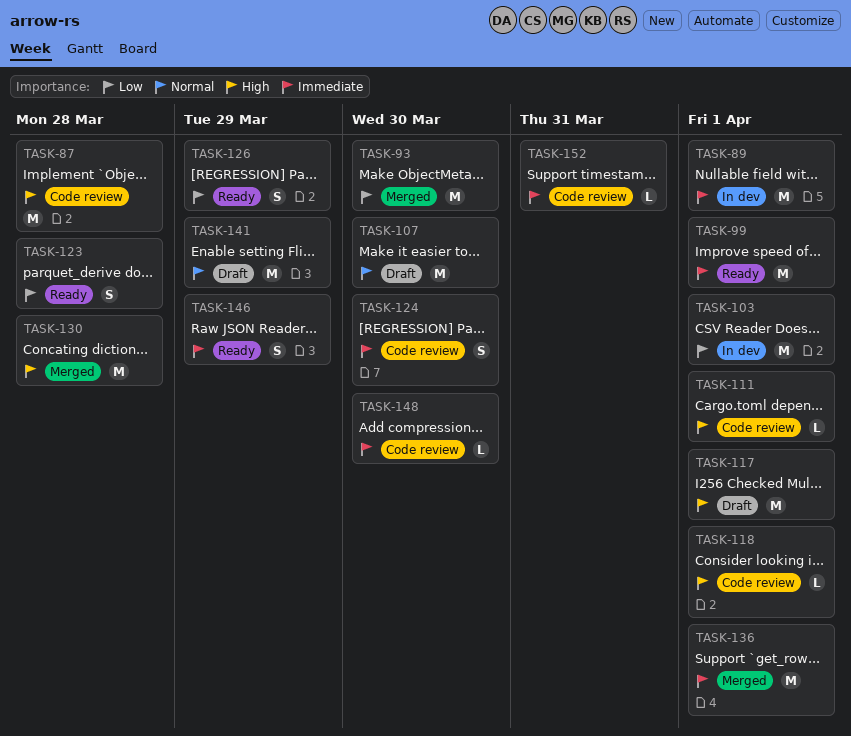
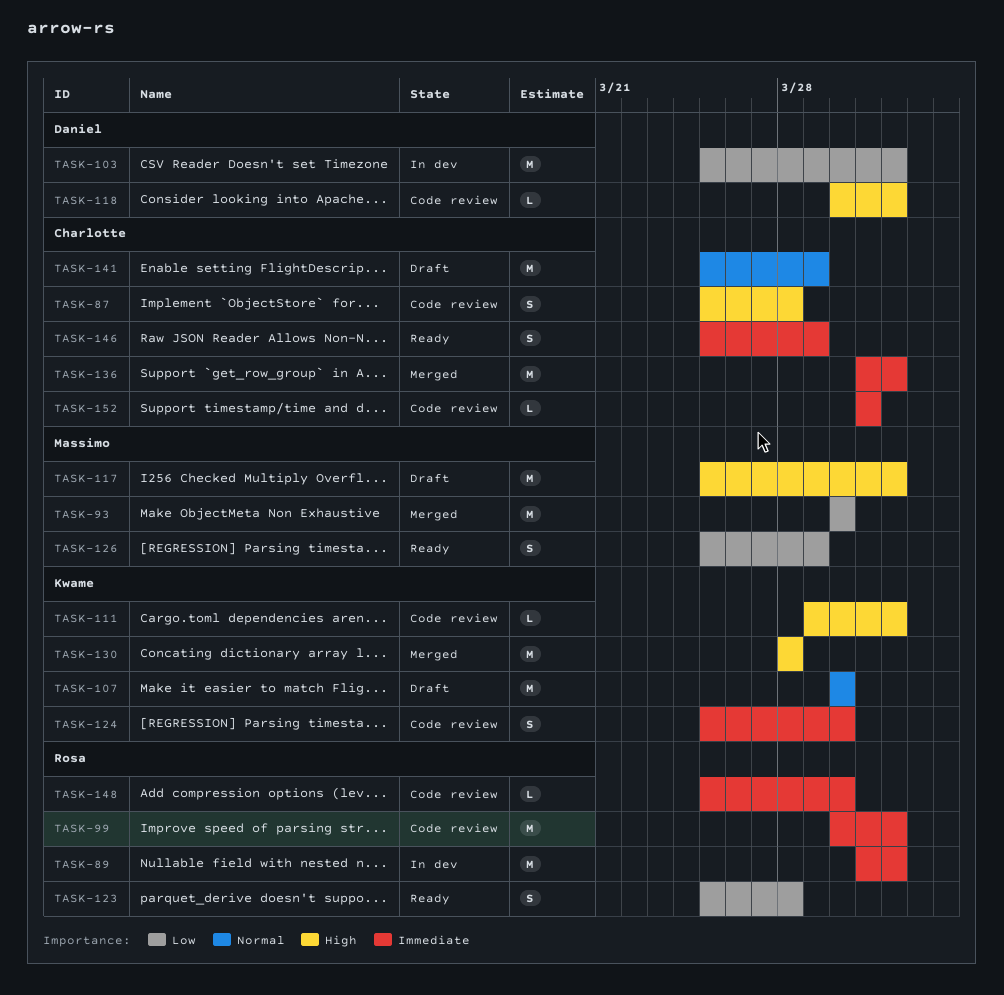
TASK-87, estimate: M -> S
TASK-99, status: Ready -> Code review

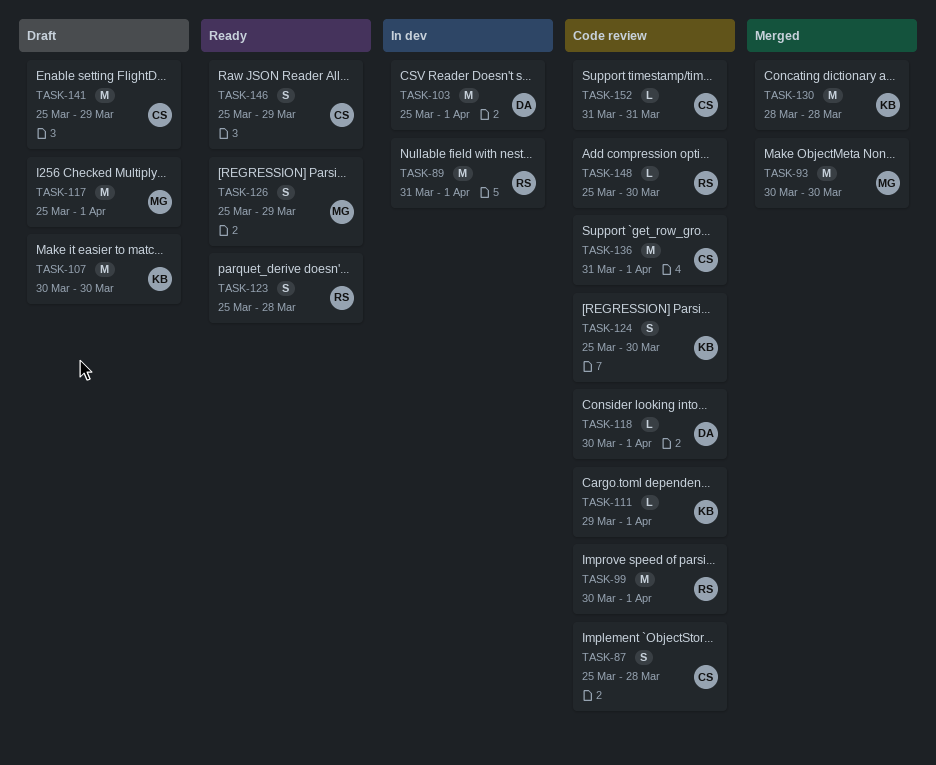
TASK-136, status: Merged -> Code review

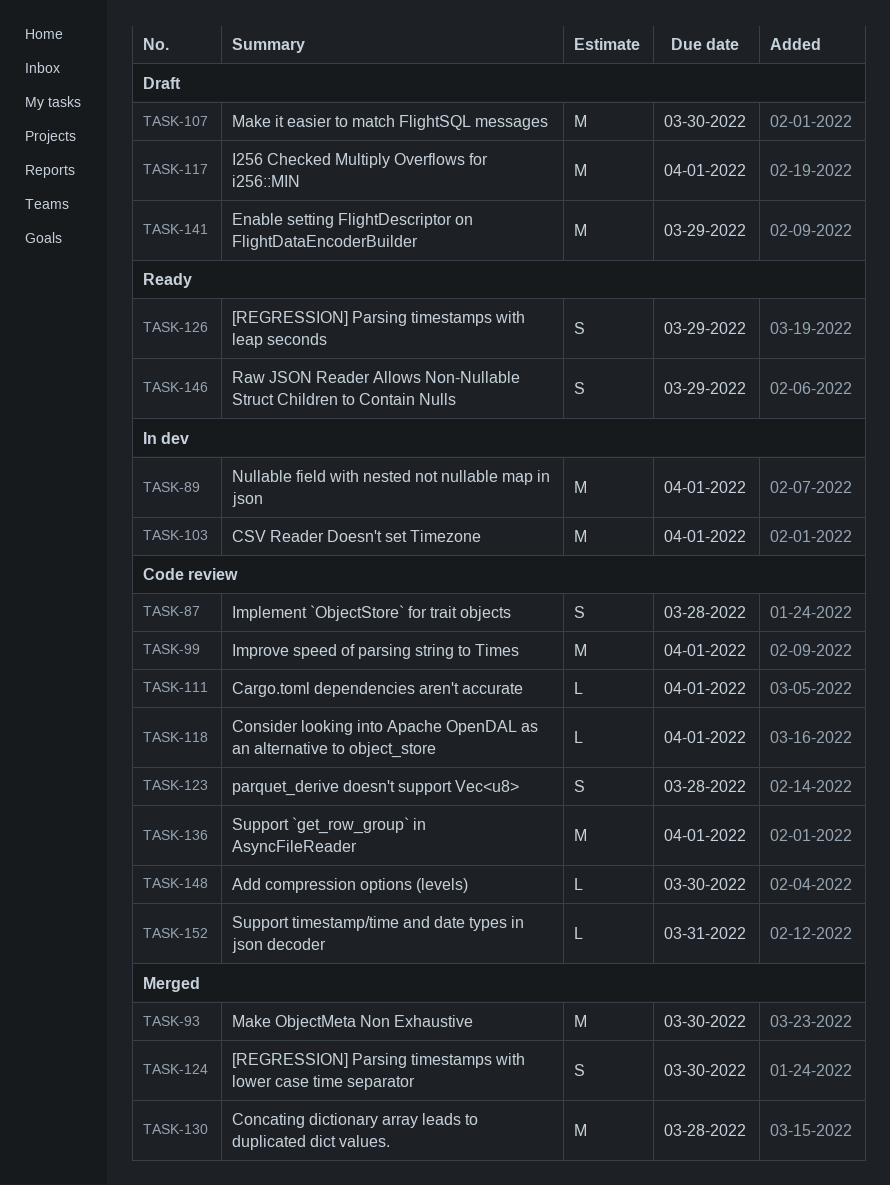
TASK-123, status: Ready -> Code review
TASK-124, status: Code review -> Merged

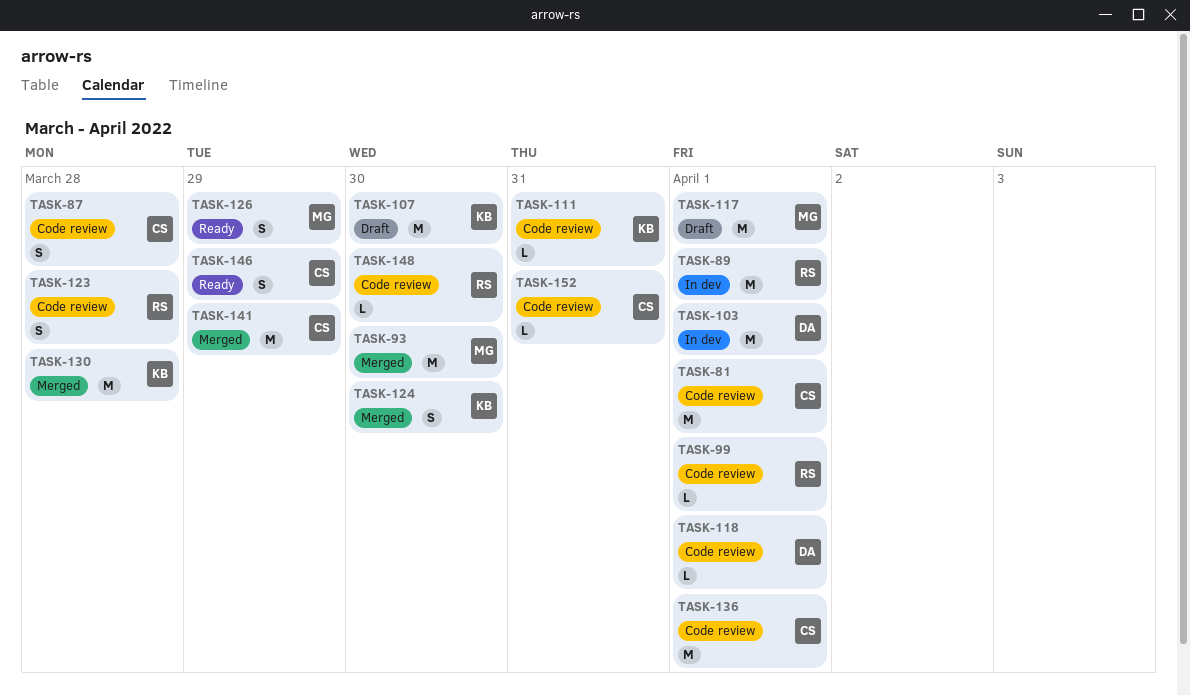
TASK-81: none -> present
TASK-99, estimate: M -> L
TASK-111, due: Apr 1 -> Mar 31
TASK-141, status: Draft -> Merged

